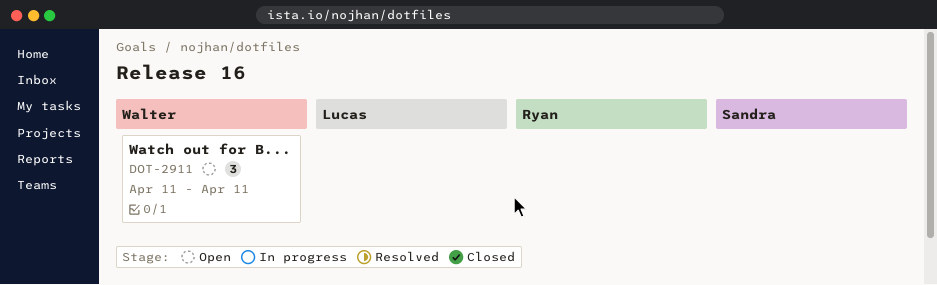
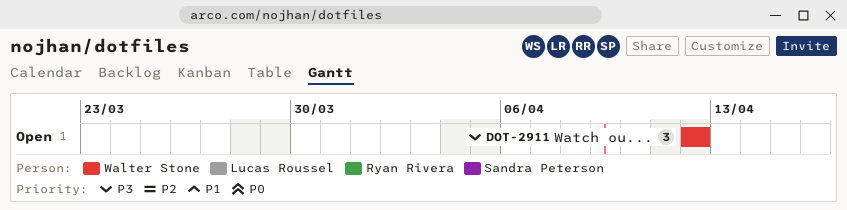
DOT-2911, start: Apr 11 -> Apr 12
DOT-2911, due: Apr 11 -> Apr 12

